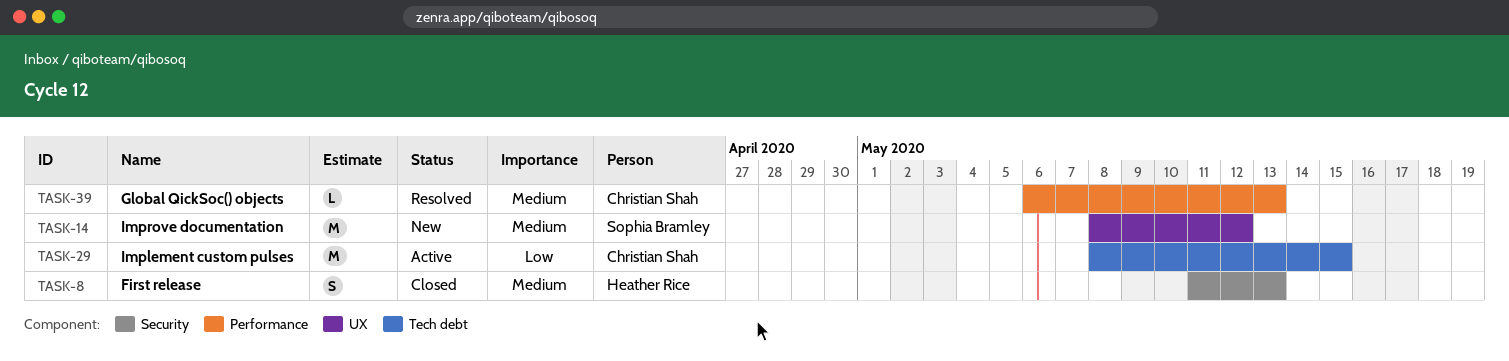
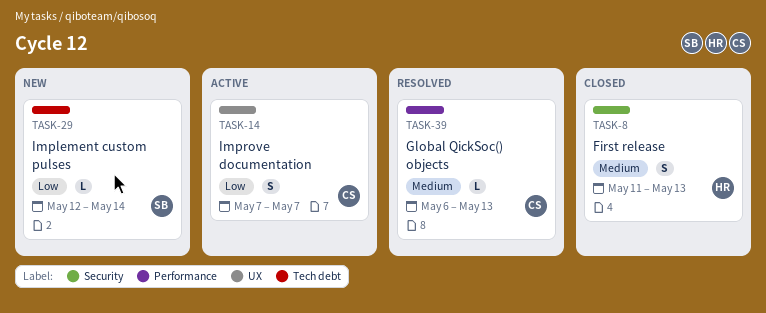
TASK-14, status: New -> Active
TASK-14, owner: Sophia Bramley -> Christian Shah
TASK-14, priority: Medium -> Low
TASK-14, estimate: M -> S
TASK-14, start: May 8 -> May 7
TASK-14, due: May 12 -> May 7
TASK-29, status: Active -> New
TASK-29, owner: Christian Shah -> Sophia Bramley
TASK-29, estimate: M -> L
TASK-29, start: May 8 -> May 12
TASK-29, due: May 15 -> May 14

